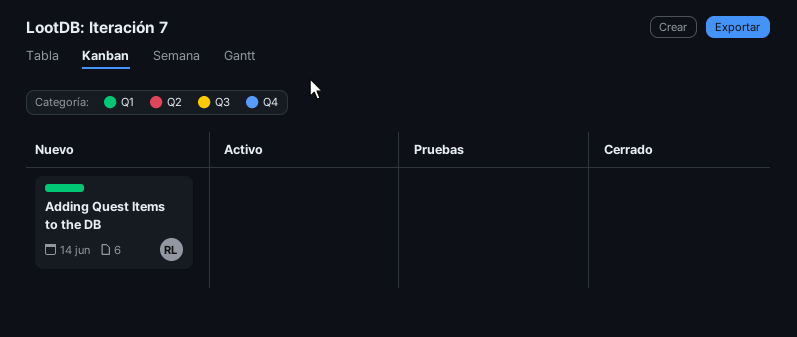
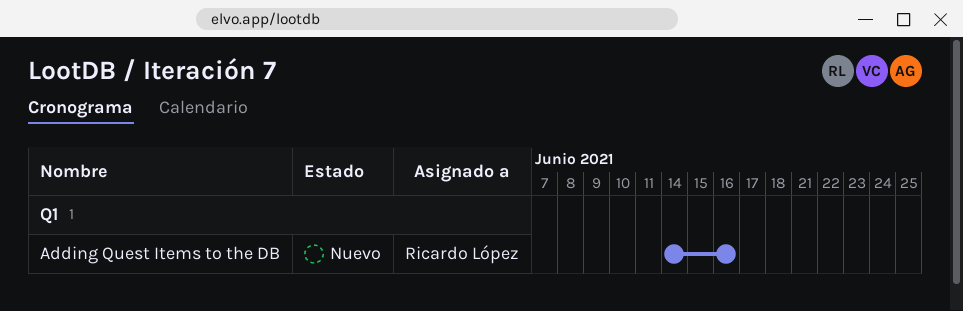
Adding Quest Items to the DB, due: Jun 14 -> Jun 16

